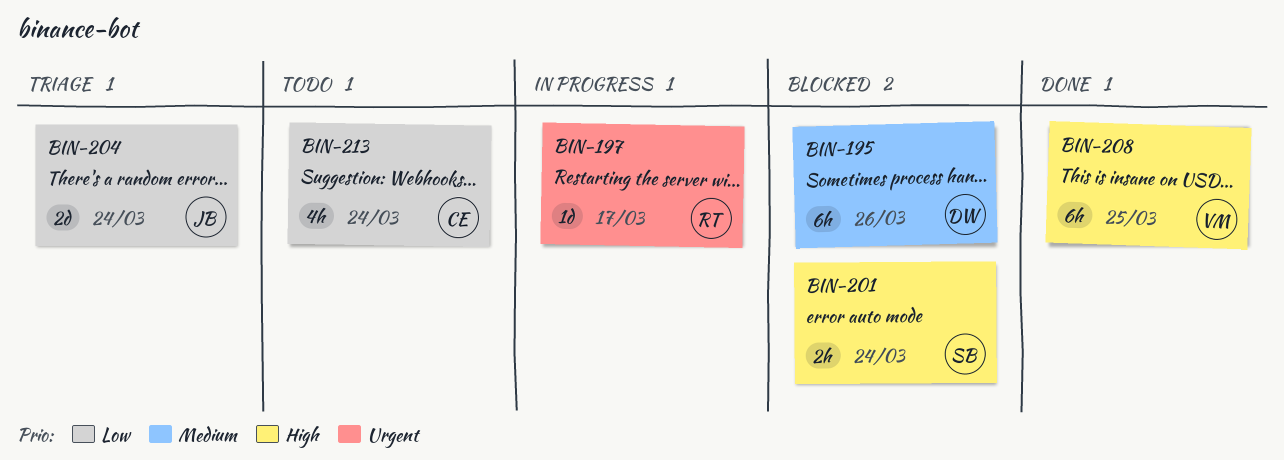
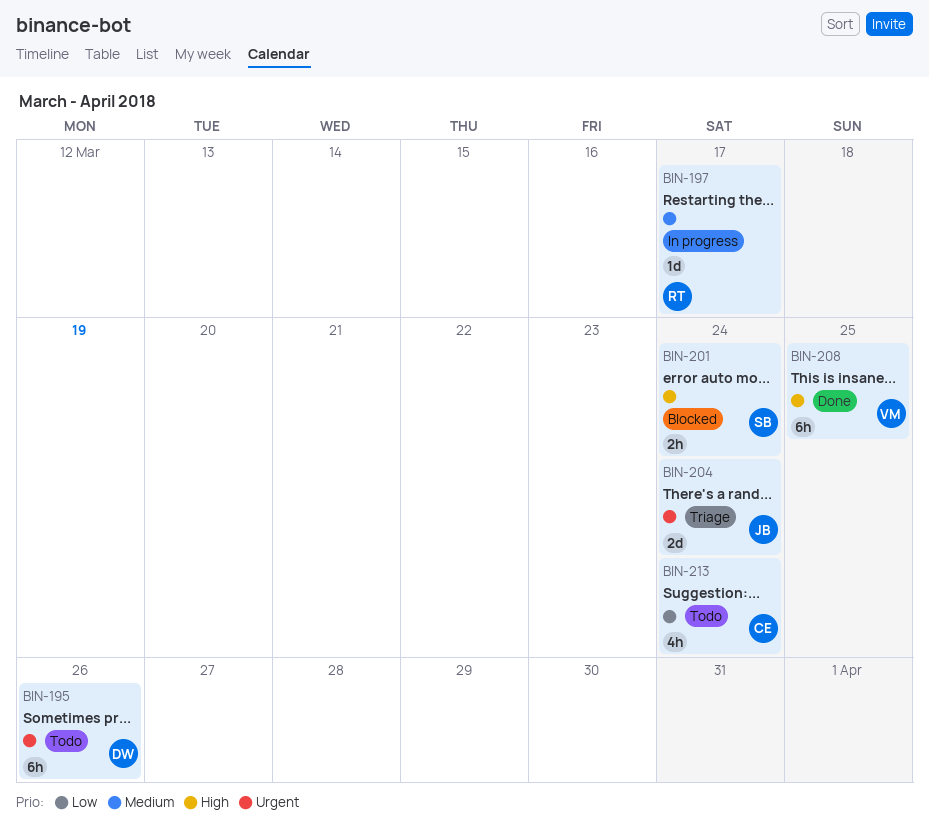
BIN-195, status: Blocked -> Todo
BIN-195, priority: Medium -> Urgent
BIN-197, priority: Urgent -> Medium
BIN-204, priority: Low -> Urgent

